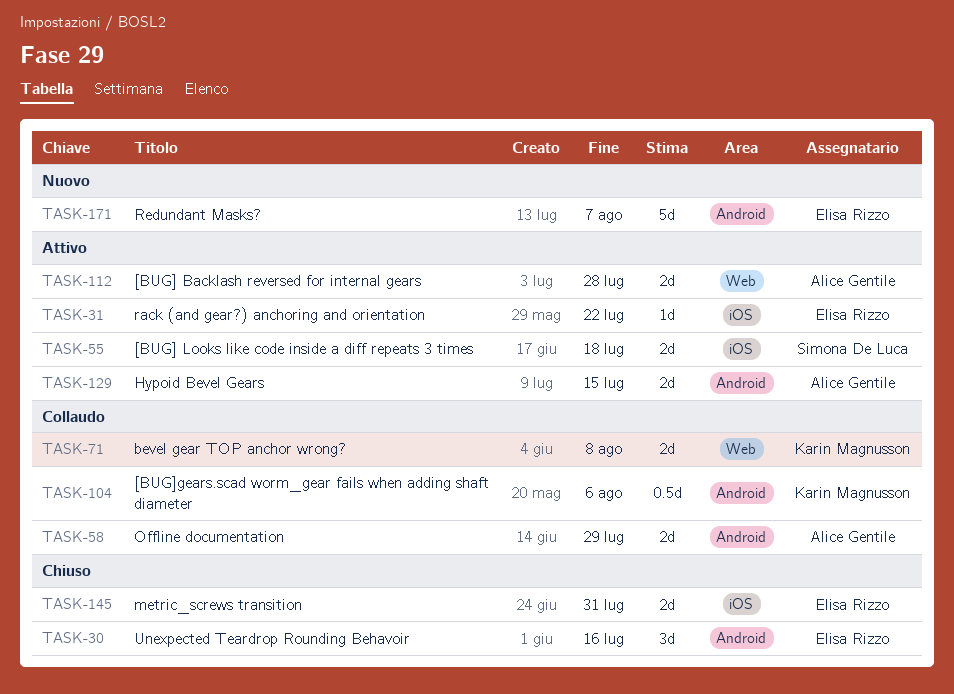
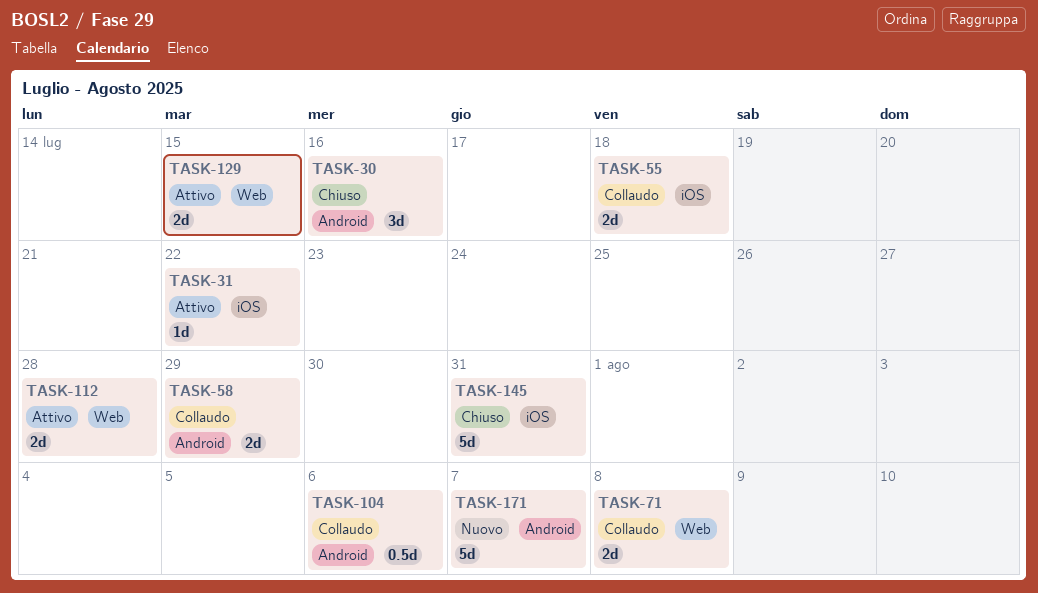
TASK-55, status: Attivo -> Collaudo
TASK-129, label: Android -> Web
TASK-145, estimate: 2d -> 5d

